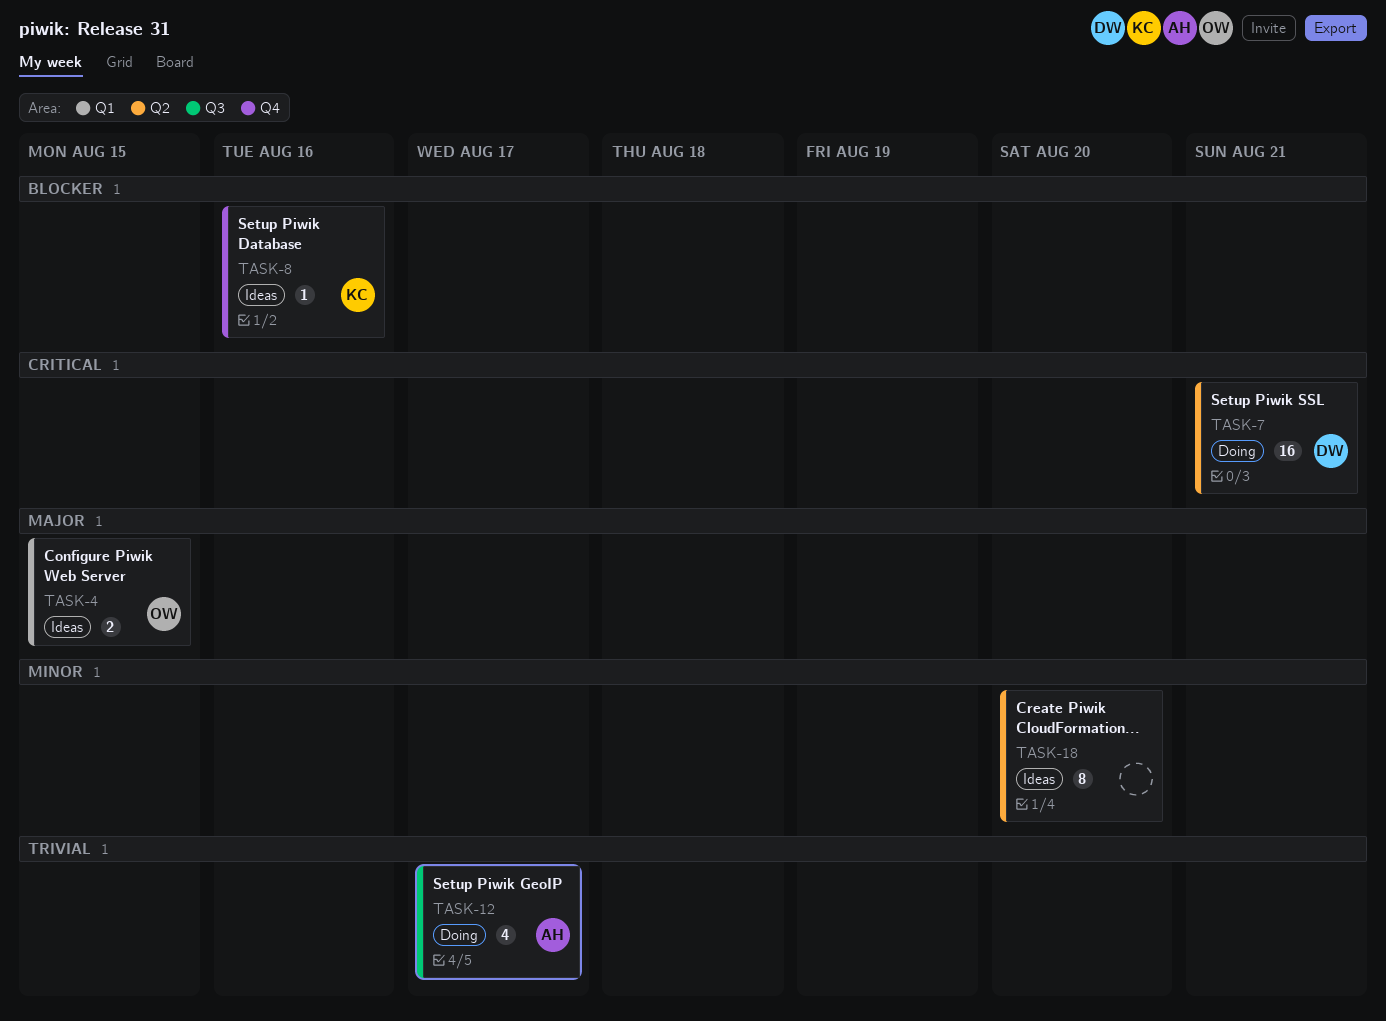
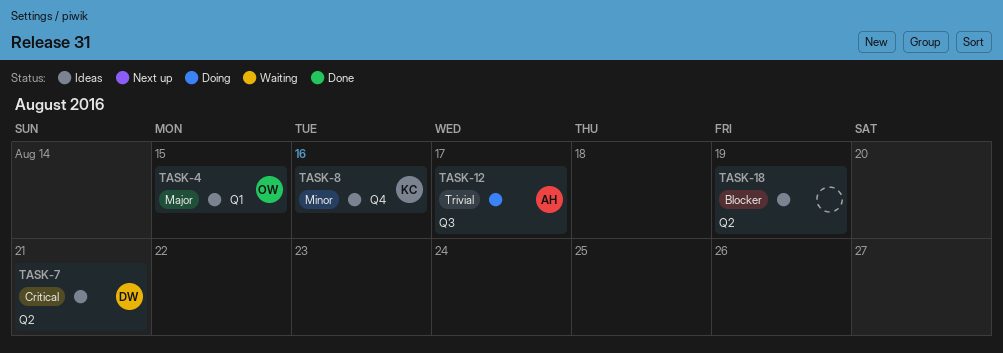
TASK-7, status: Doing -> Ideas
TASK-8, priority: Blocker -> Minor
TASK-18, priority: Minor -> Blocker
TASK-18, due: Aug 20 -> Aug 19

